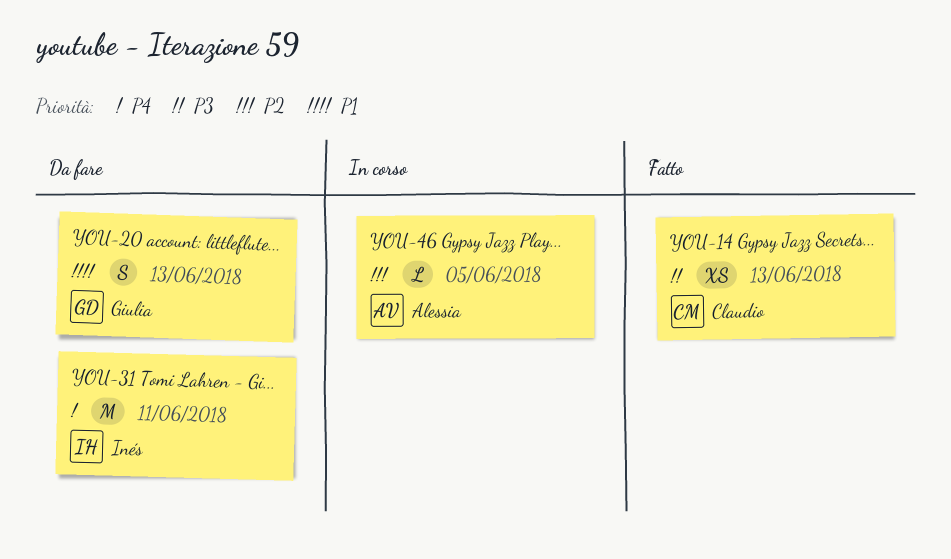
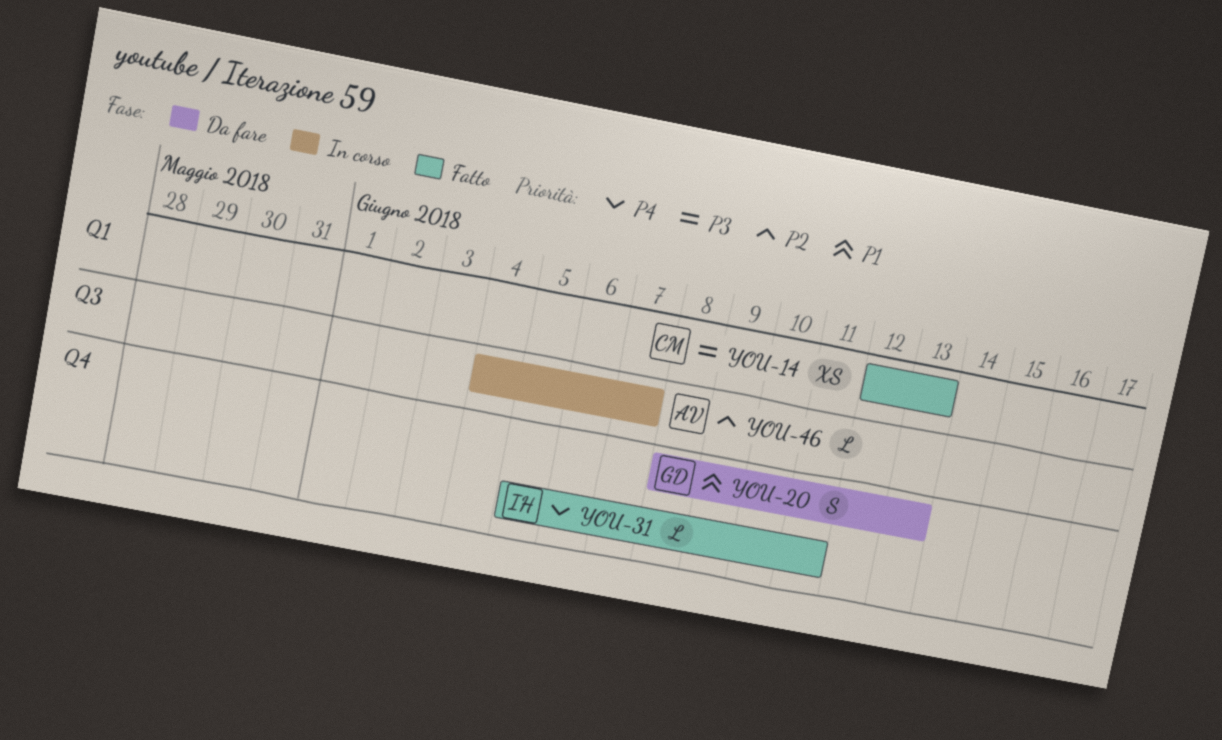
YOU-31, status: Da fare -> Fatto
YOU-31, estimate: M -> L
YOU-46, due: Jun 5 -> Jun 7

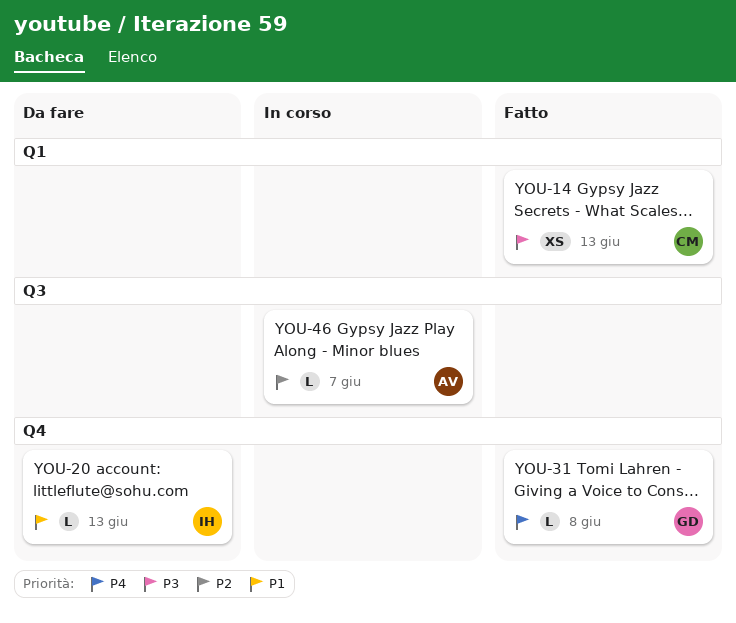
YOU-20, owner: GD -> IH
YOU-20, estimate: S -> L
YOU-31, owner: IH -> GD
YOU-31, due: Jun 11 -> Jun 8

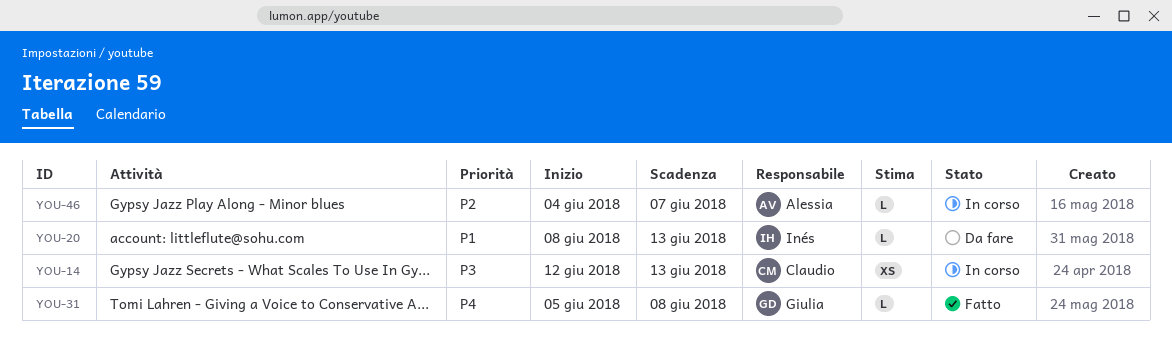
YOU-14, status: Fatto -> In corso

